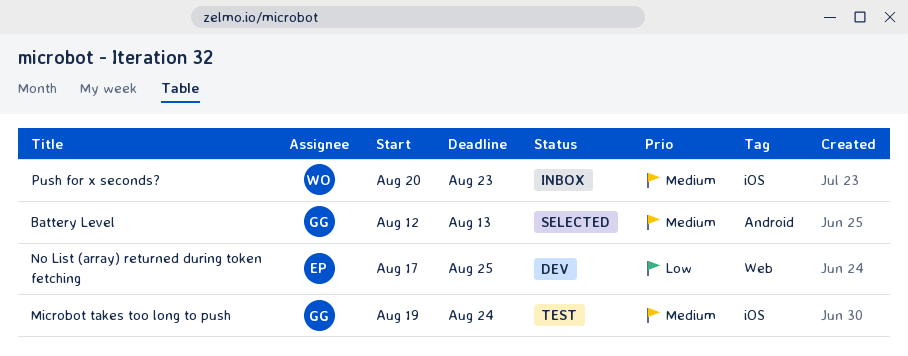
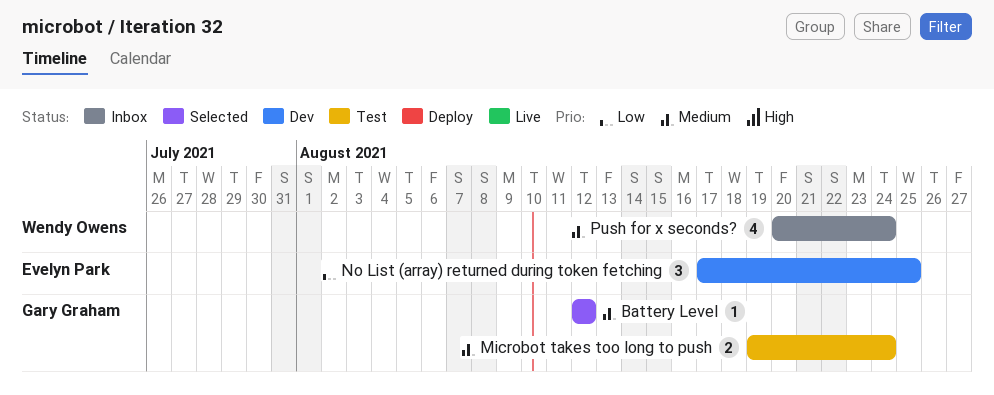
Battery Level, due: Aug 13 -> Aug 12
Push for x seconds?, due: Aug 23 -> Aug 24

